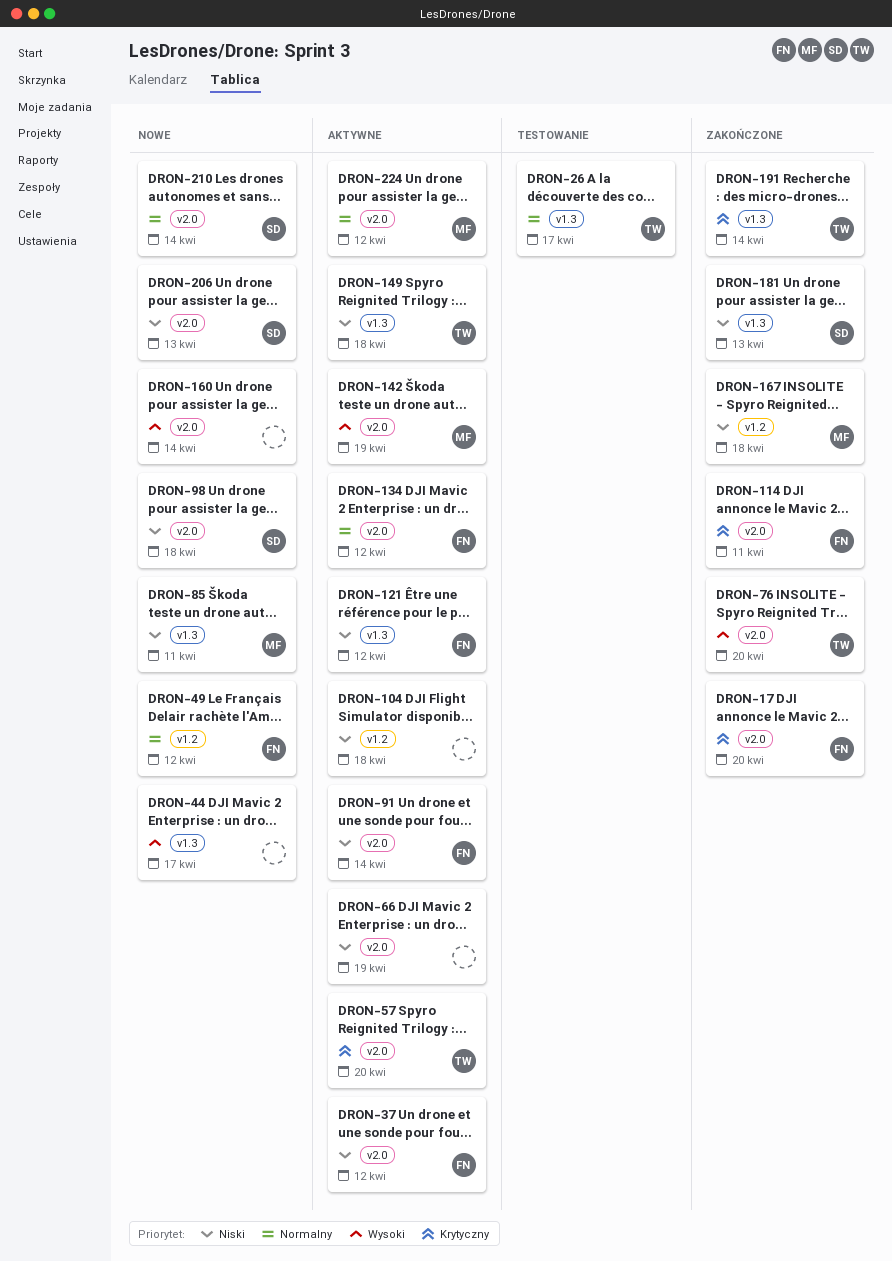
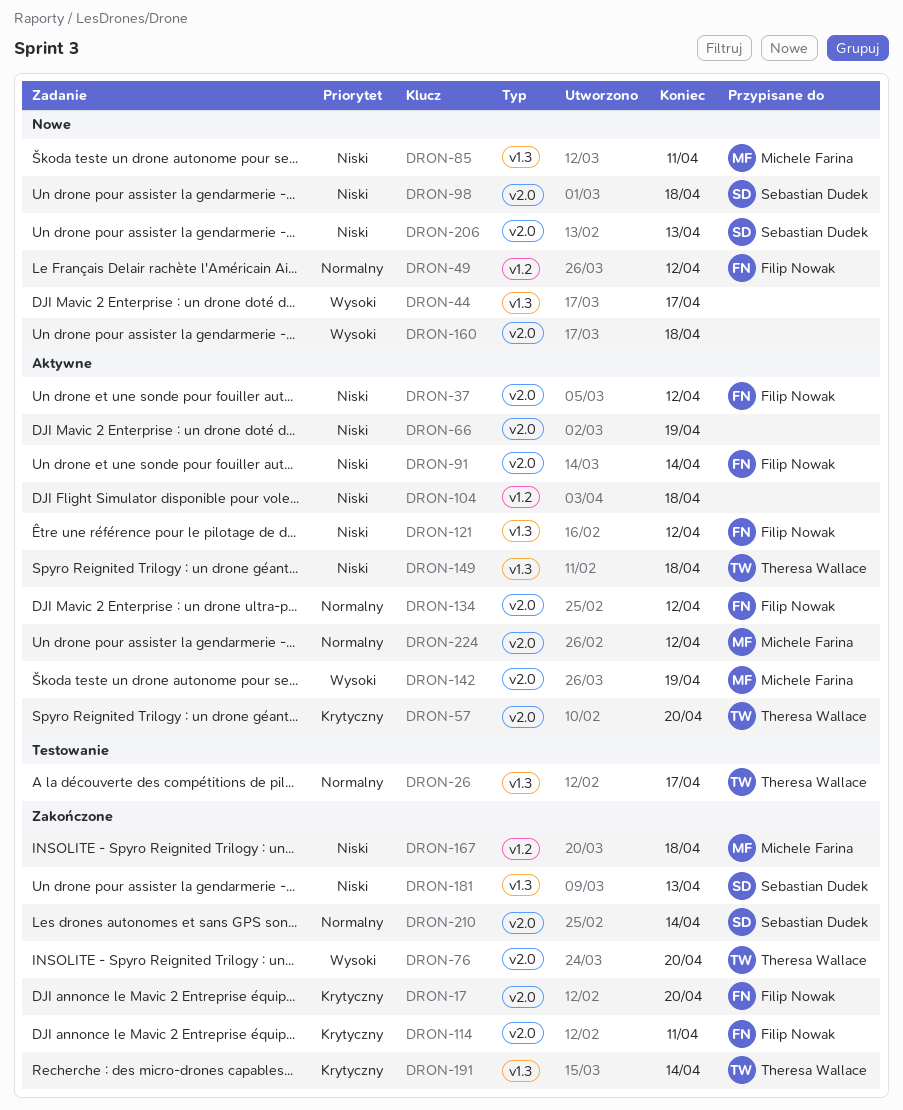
DRON-160, due: Apr 14 -> Apr 18
DRON-210, status: Nowe -> Zakończone

